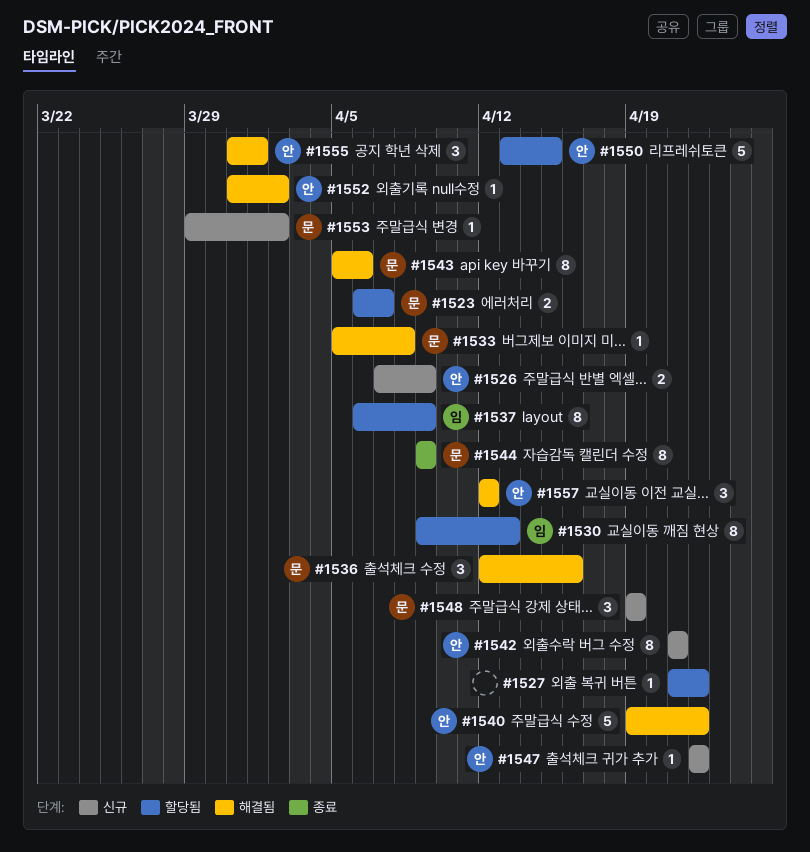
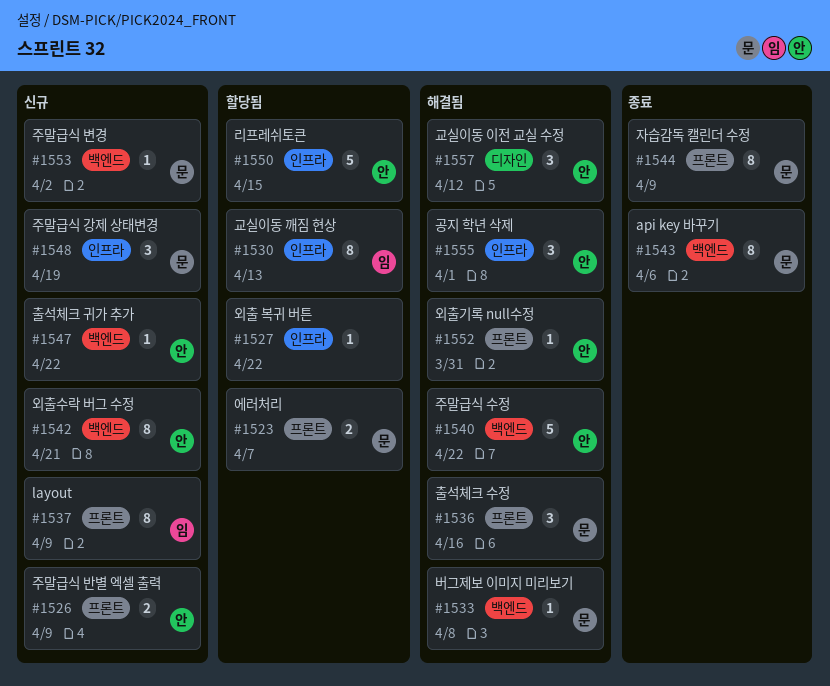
#1537, status: 할당됨 -> 신규
#1543, status: 해결됨 -> 종료
#1552, due: Apr 2 -> Mar 31

